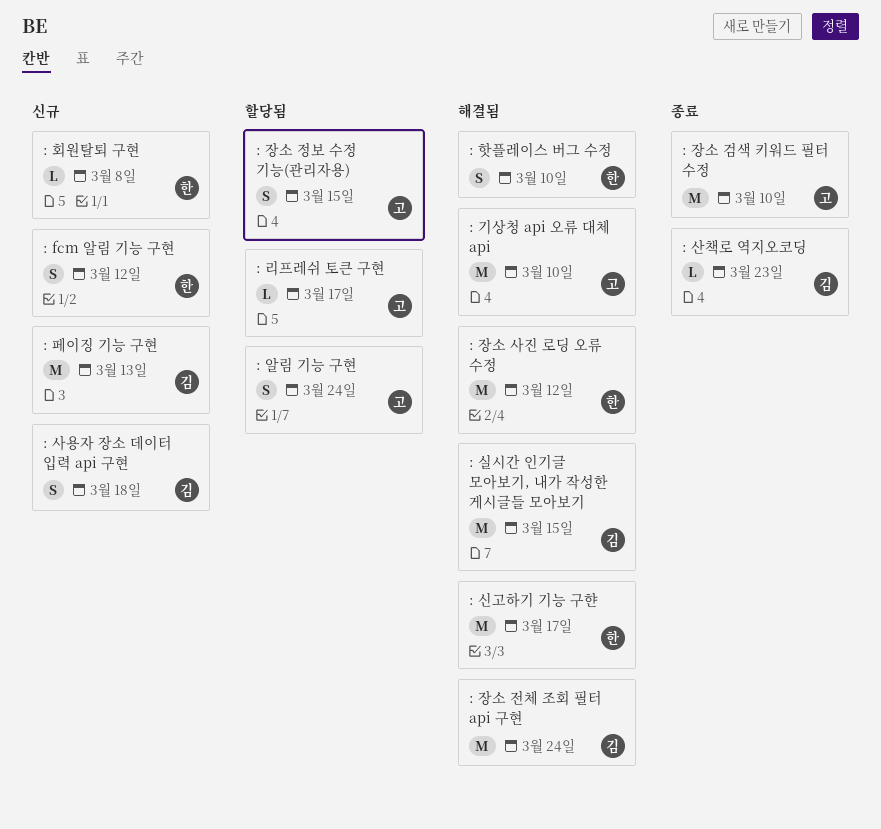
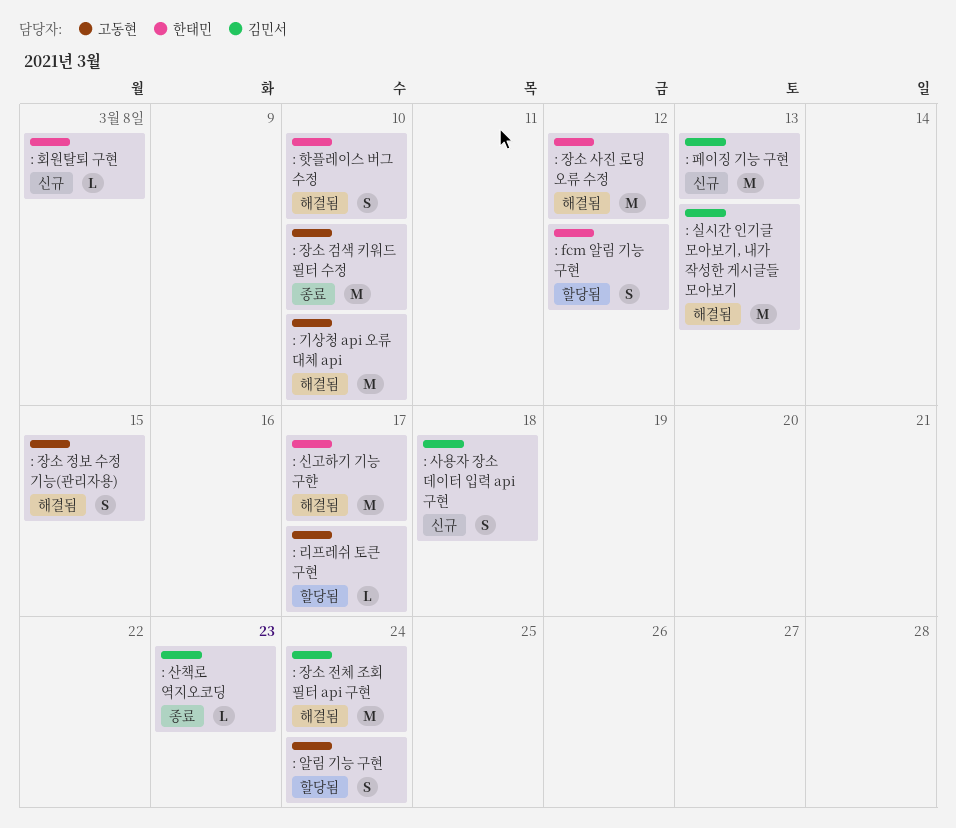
: fcm 알림 기능 구현, status: 신규 -> 할당됨
: 실시간 인기글 모아보기, 내가 작성한 게시글들 모아보기, due: Mar 15 -> Mar 13
: 장소 정보 수정 기능(관리자용), status: 할당됨 -> 해결됨

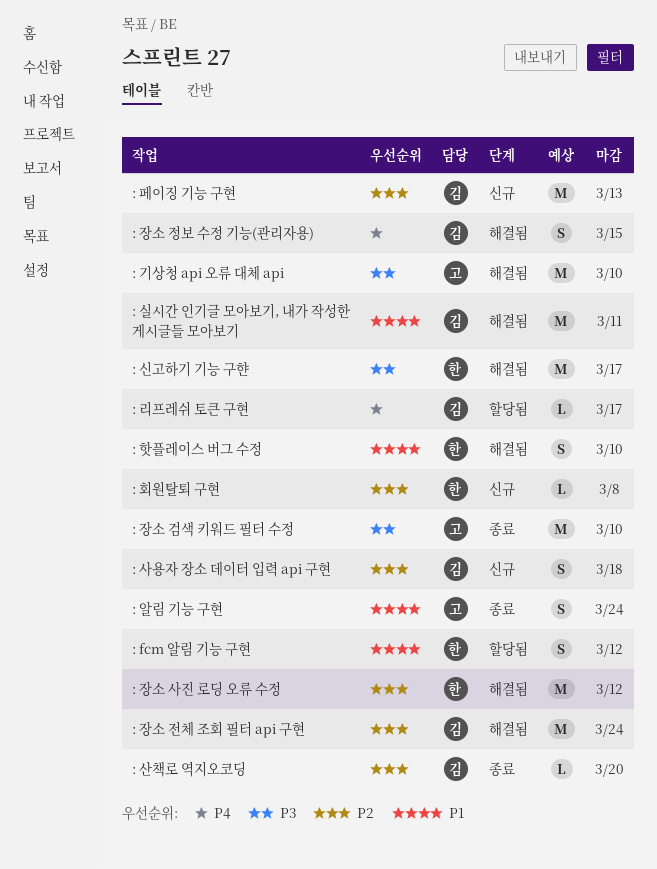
: 리프레쉬 토큰 구현, owner: 고동현 -> 김민서
: 산책로 역지오코딩, due: Mar 23 -> Mar 20
: 실시간 인기글 모아보기, 내가 작성한 게시글들 모아보기, due: Mar 13 -> Mar 11
: 알림 기능 구현, status: 할당됨 -> 종료
: 장소 정보 수정 기능(관리자용), owner: 고동현 -> 김민서

